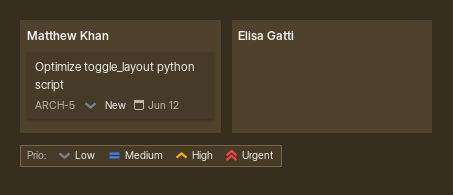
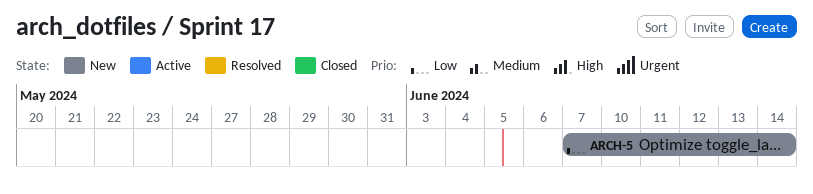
ARCH-5, due: Jun 12 -> Jun 14

